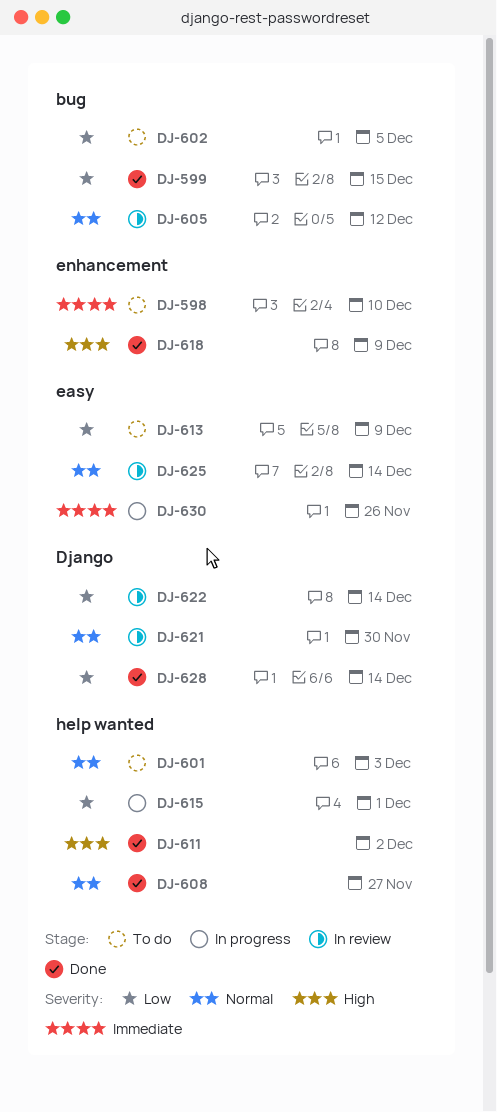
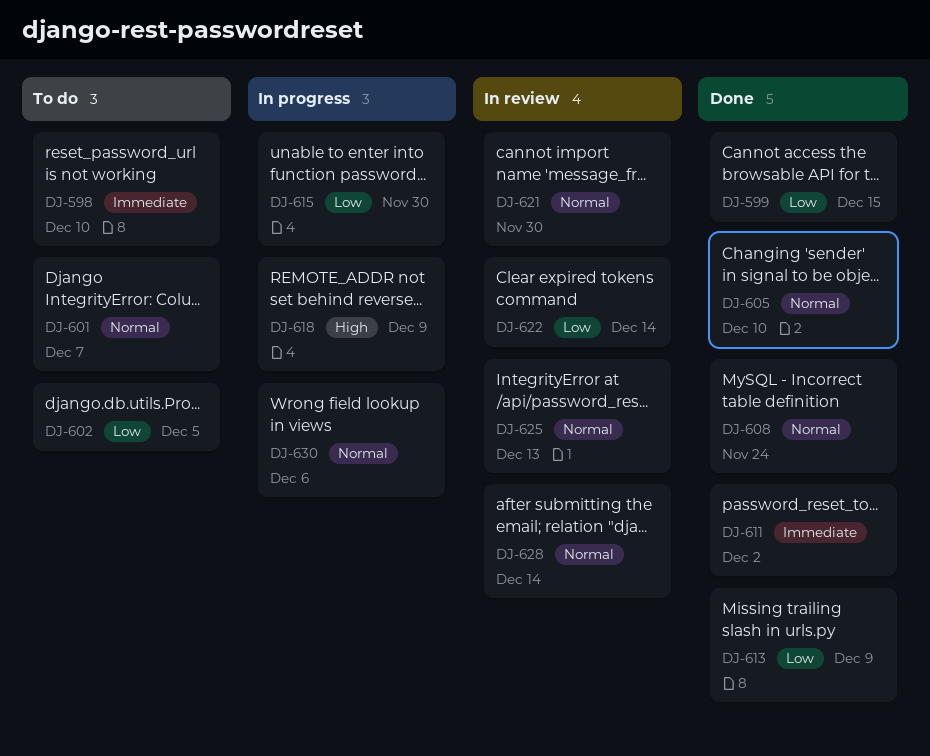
DJ-601, due: Dec 3 -> Dec 7
DJ-605, status: In review -> Done
DJ-605, due: Dec 12 -> Dec 10
DJ-608, due: Nov 27 -> Nov 24
DJ-611, priority: High -> Immediate
DJ-613, status: To do -> Done
DJ-615, due: Dec 1 -> Nov 30
DJ-618, status: Done -> In progress
DJ-625, due: Dec 14 -> Dec 13
DJ-628, status: Done -> In review
DJ-628, priority: Low -> Normal
DJ-630, priority: Immediate -> Normal
DJ-630, due: Nov 26 -> Dec 6

